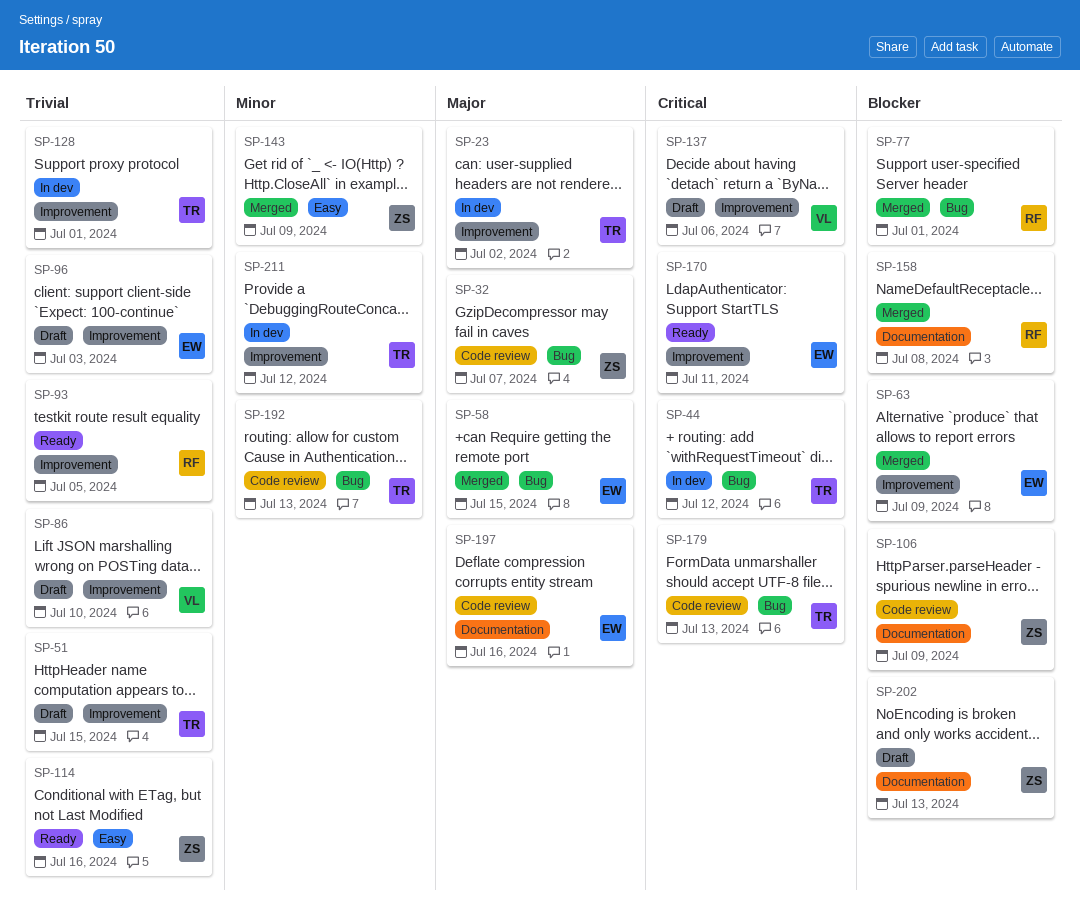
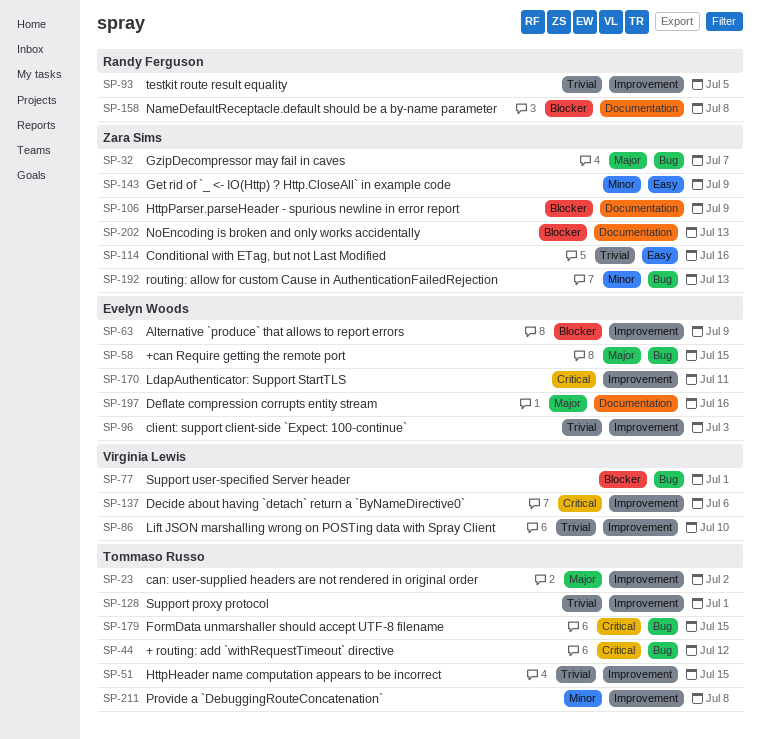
SP-77, owner: Randy Ferguson -> Virginia Lewis
SP-179, due: Jul 13 -> Jul 15
SP-192, owner: Tommaso Russo -> Zara Sims
SP-211, due: Jul 12 -> Jul 8

